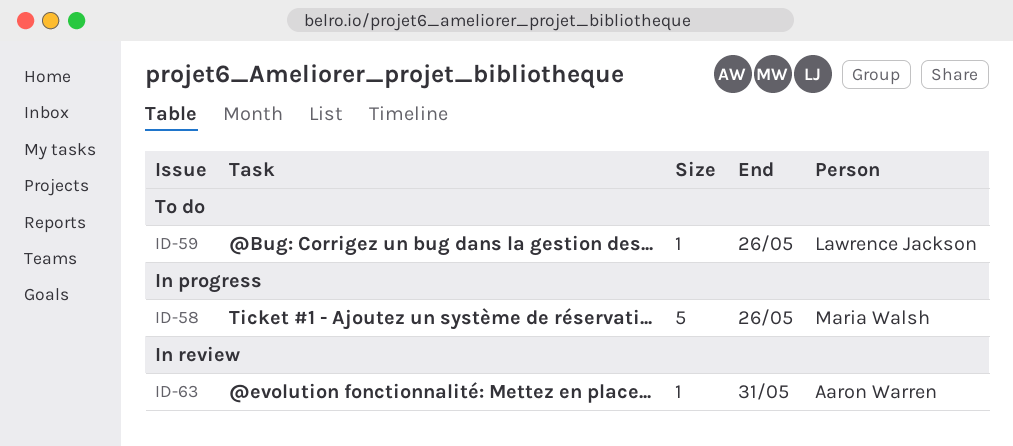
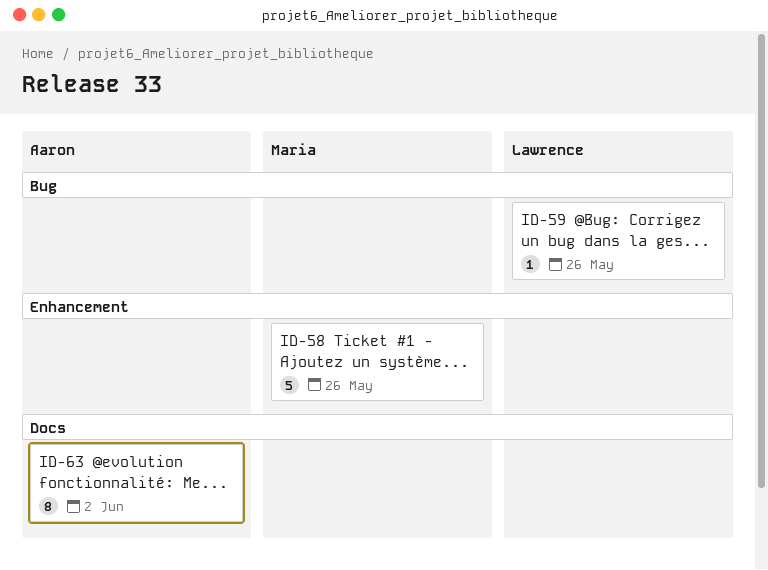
ID-63, estimate: 1 -> 8
ID-63, due: May 31 -> Jun 2

